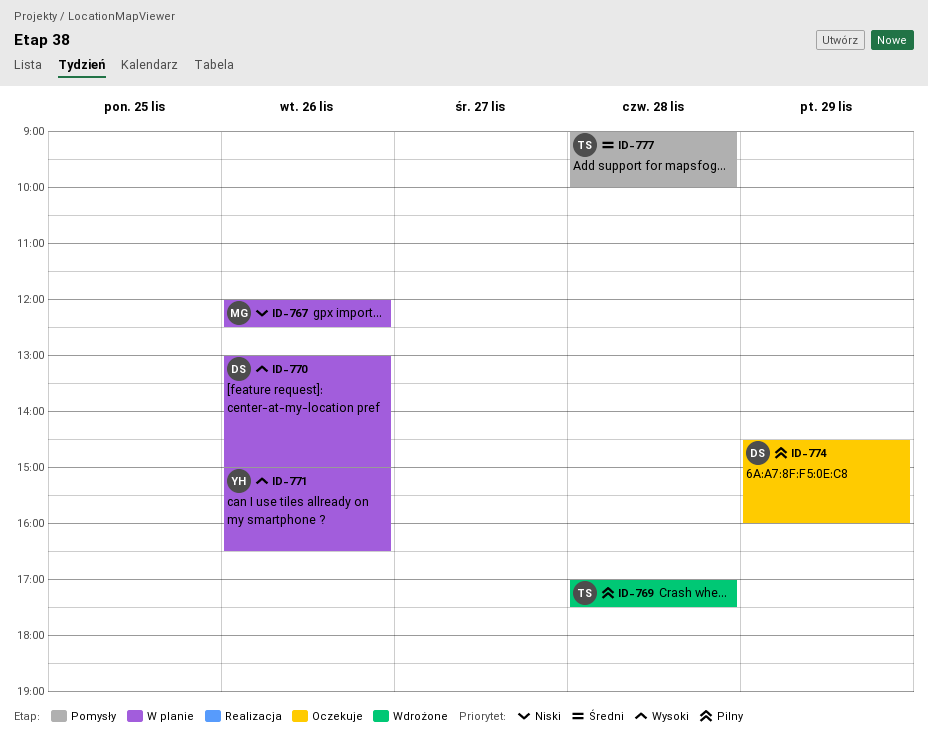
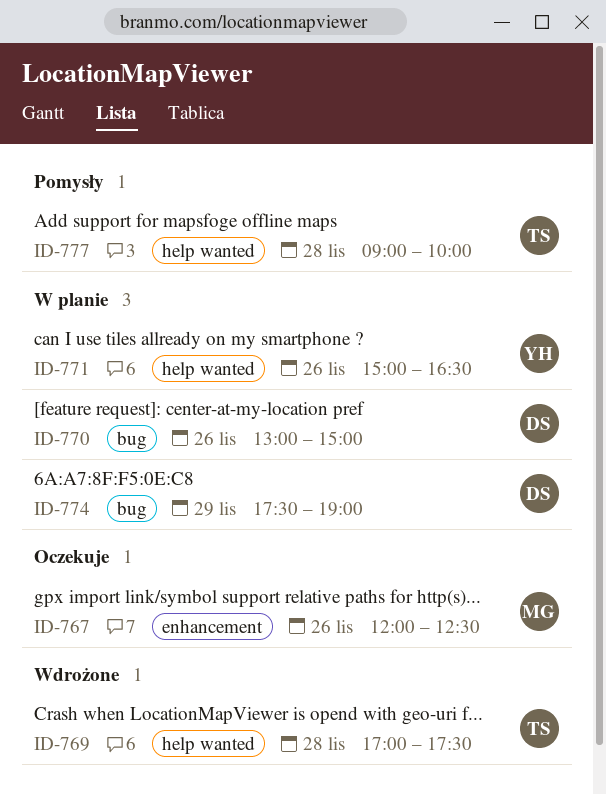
ID-767, status: W planie -> Oczekuje
ID-774, status: Oczekuje -> W planie
ID-774, begins: 14:30 -> 17:30
ID-774, ends: 16:00 -> 19:00

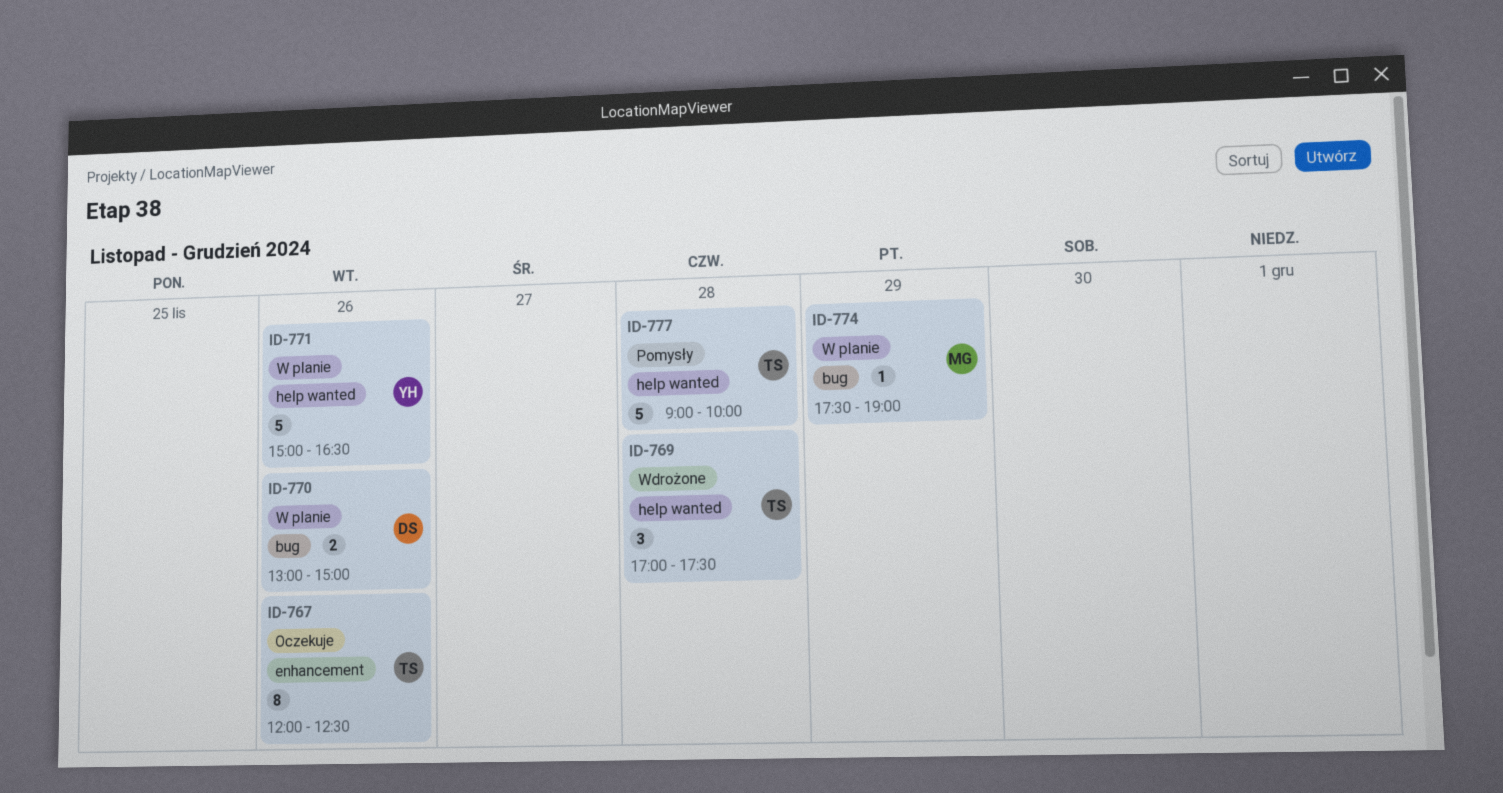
ID-767, owner: MG -> TS
ID-774, owner: DS -> MG

